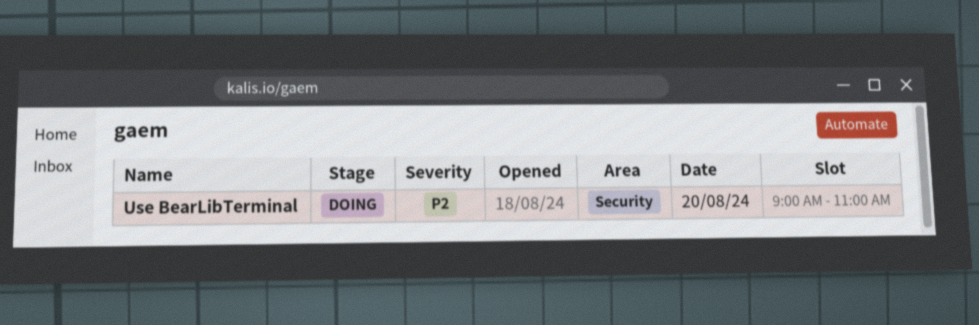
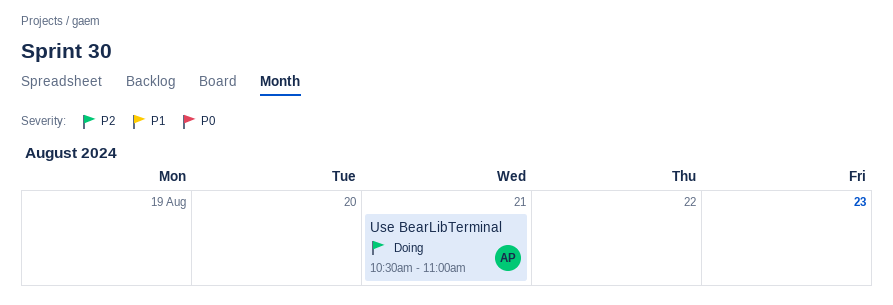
Use BearLibTerminal, day: Aug 20 -> Aug 21
Use BearLibTerminal, begins: 09:00 -> 10:30

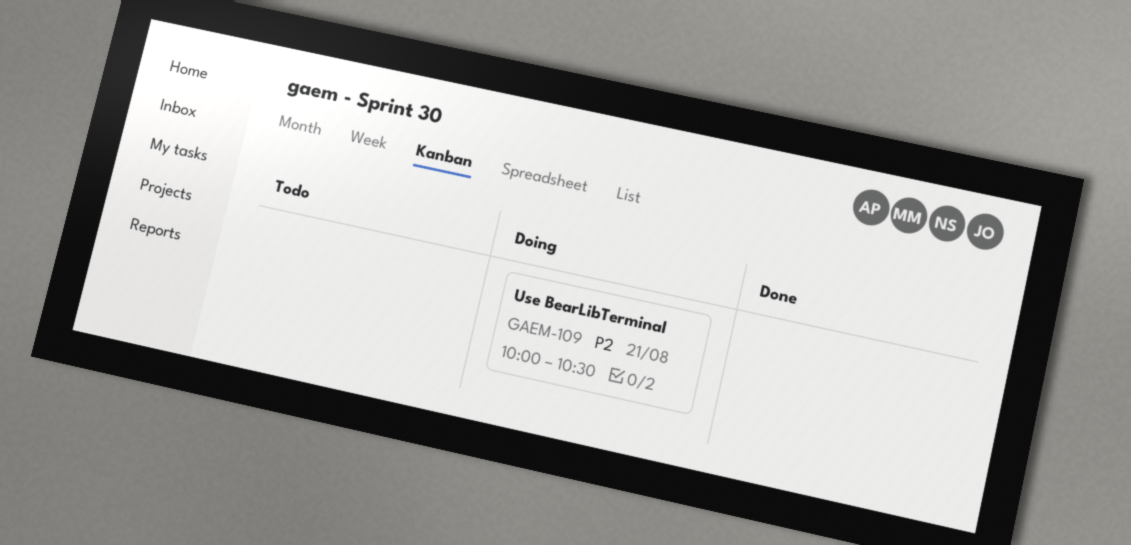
Use BearLibTerminal, begins: 10:30 -> 10:00
Use BearLibTerminal, ends: 11:00 -> 10:30

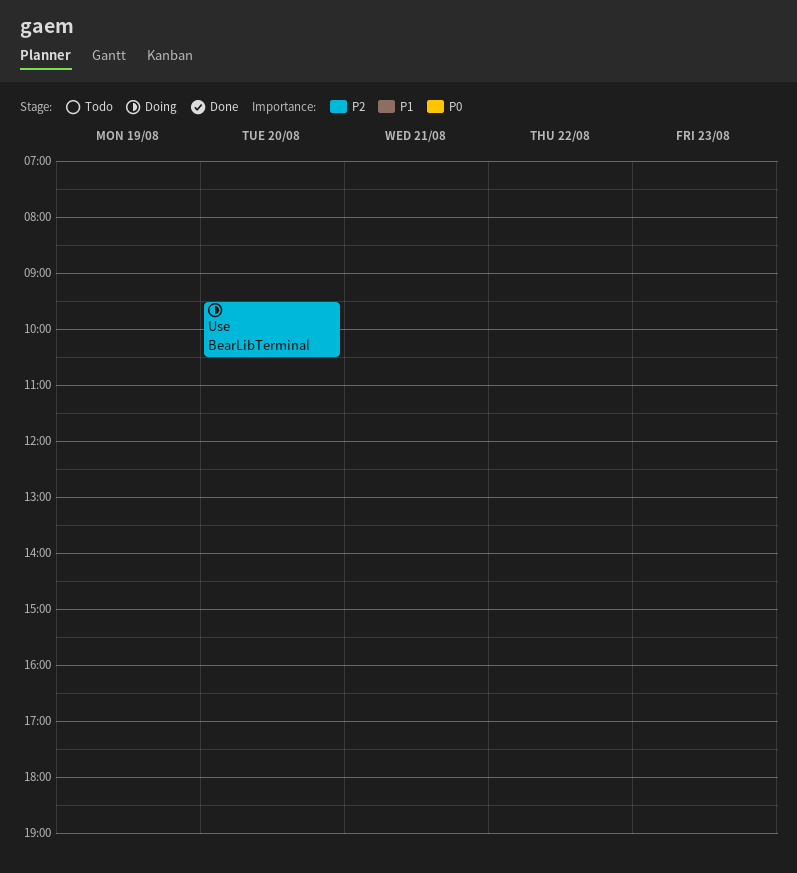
Use BearLibTerminal, day: Aug 21 -> Aug 20
Use BearLibTerminal, begins: 10:00 -> 09:30

